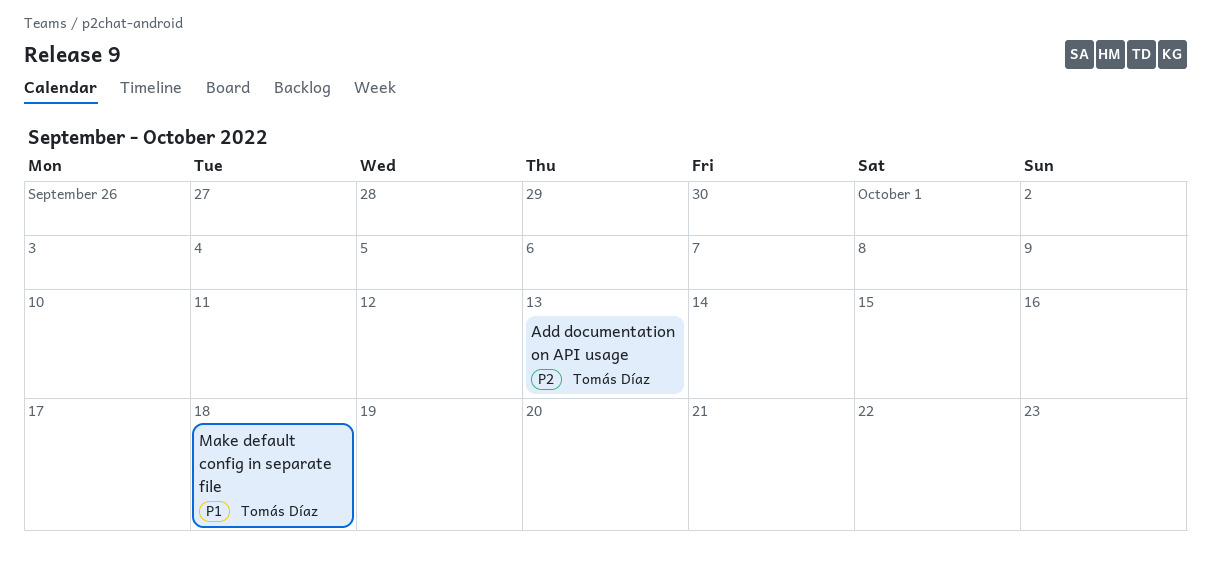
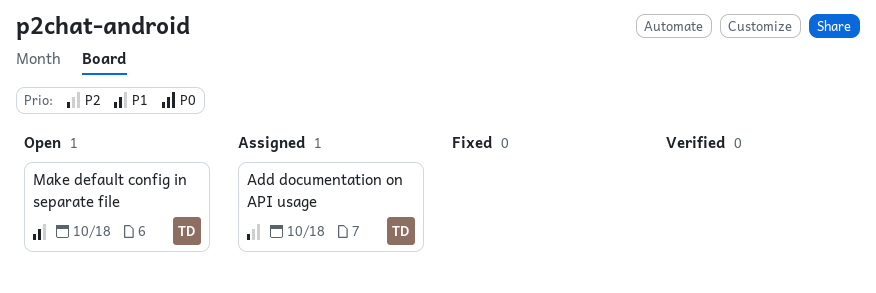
Add documentation on API usage, due: Oct 13 -> Oct 18

